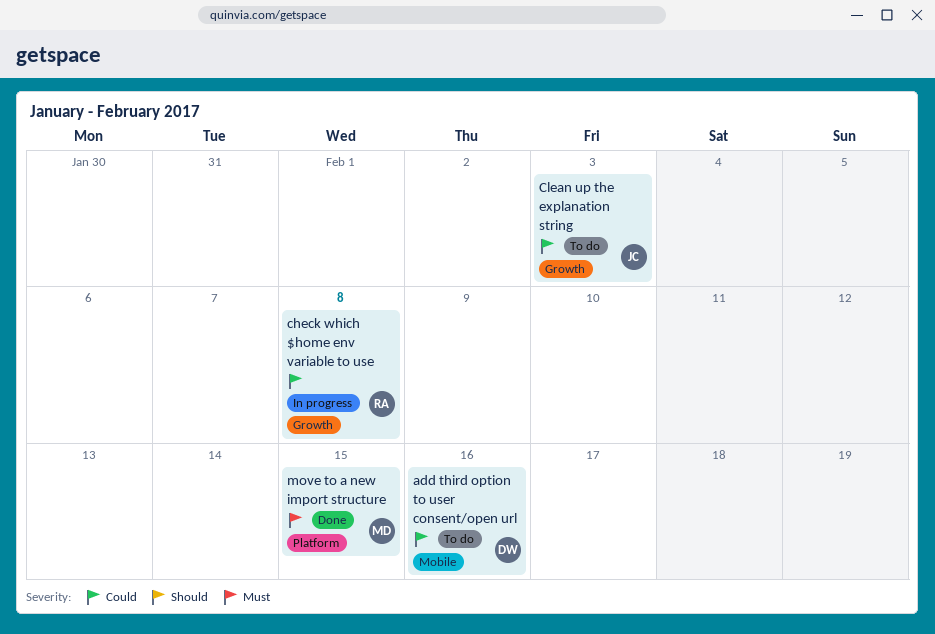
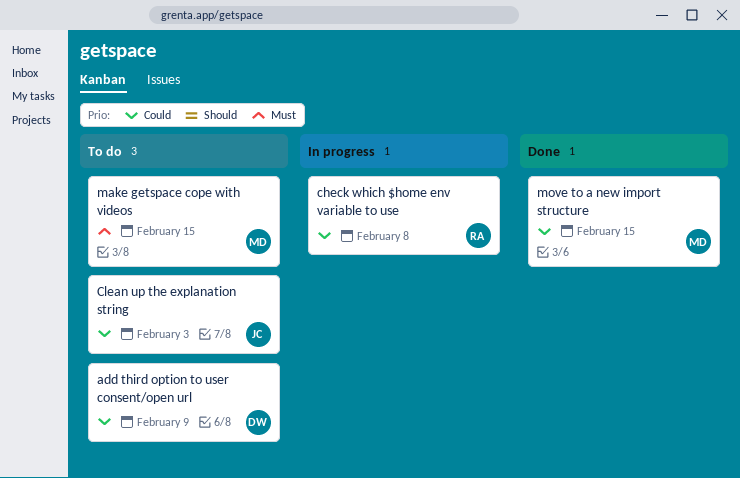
add third option to user consent/open url, due: Feb 16 -> Feb 9
make getspace cope with videos: none -> present
move to a new import structure, priority: Must -> Could

